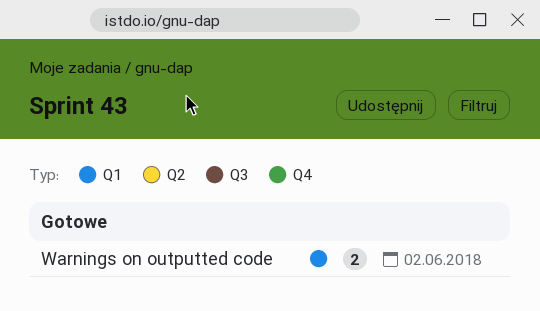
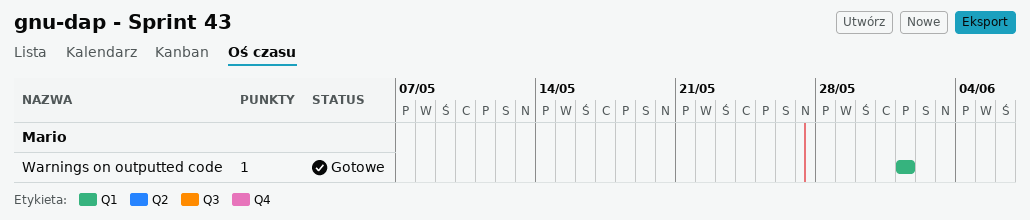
Warnings on outputted code, estimate: 2 -> 1
Warnings on outputted code, due: Jun 2 -> Jun 1

